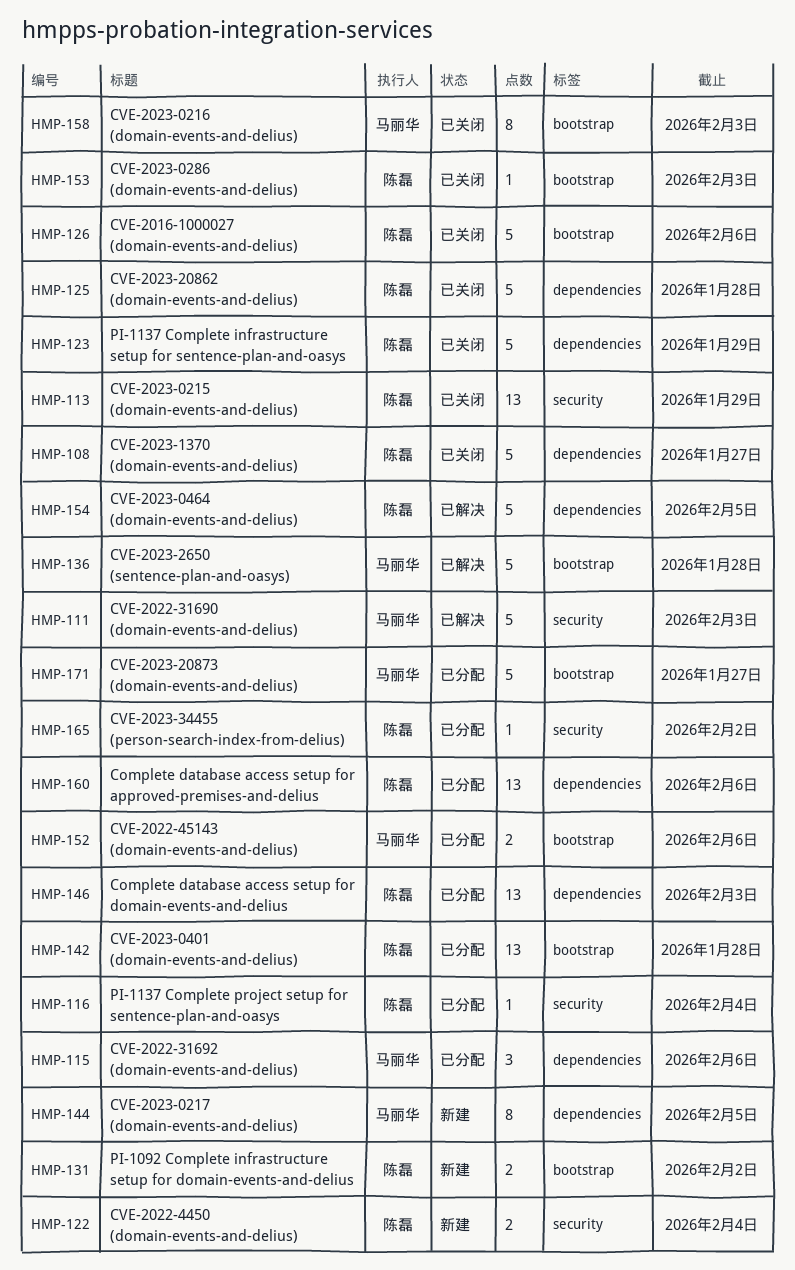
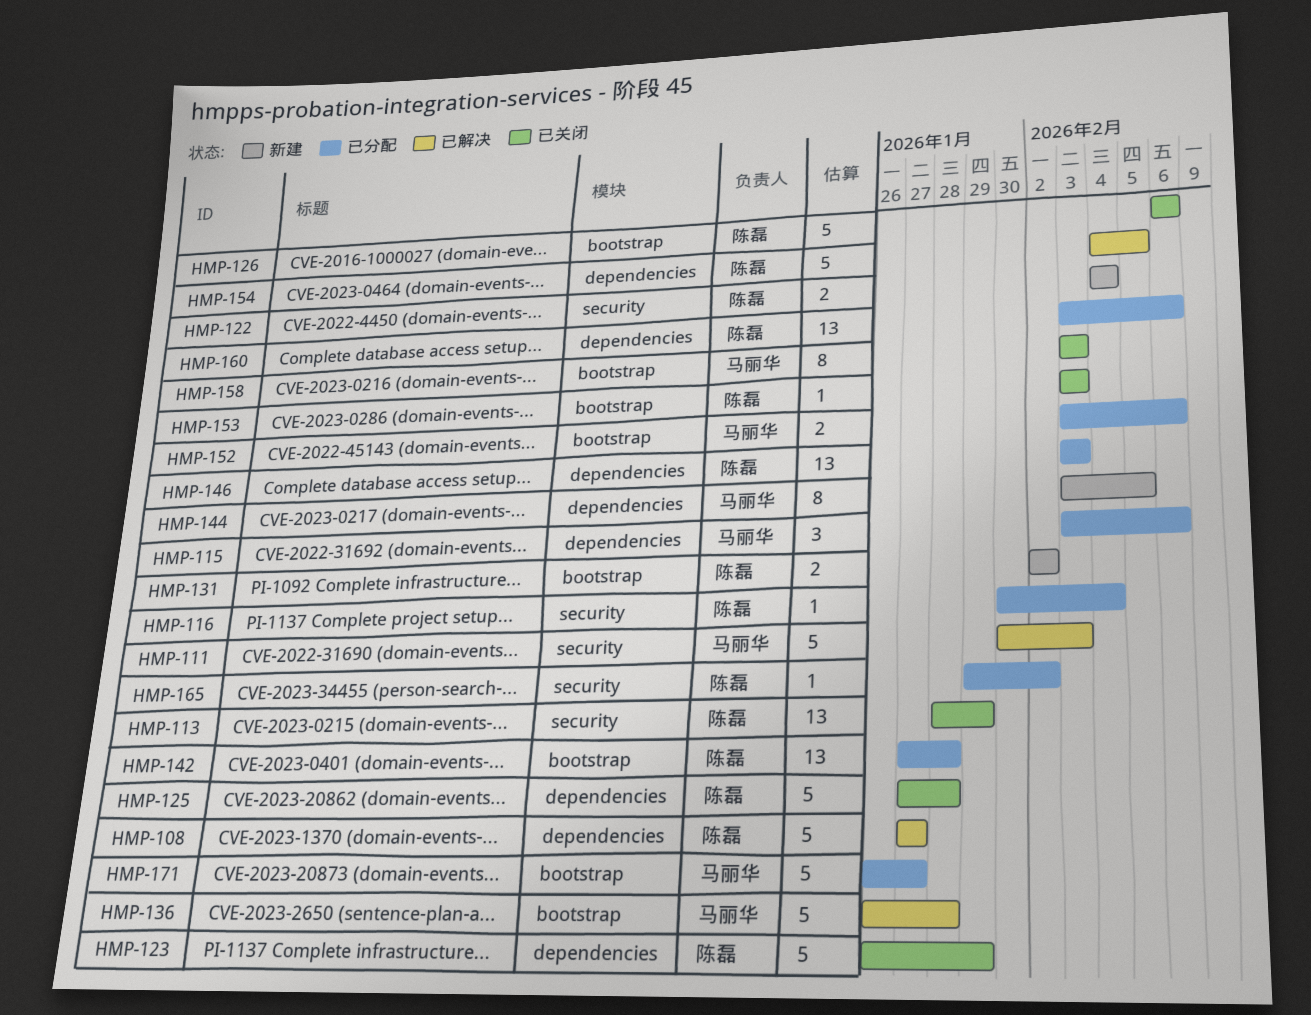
HMP-108, status: 已关闭 -> 已解决

